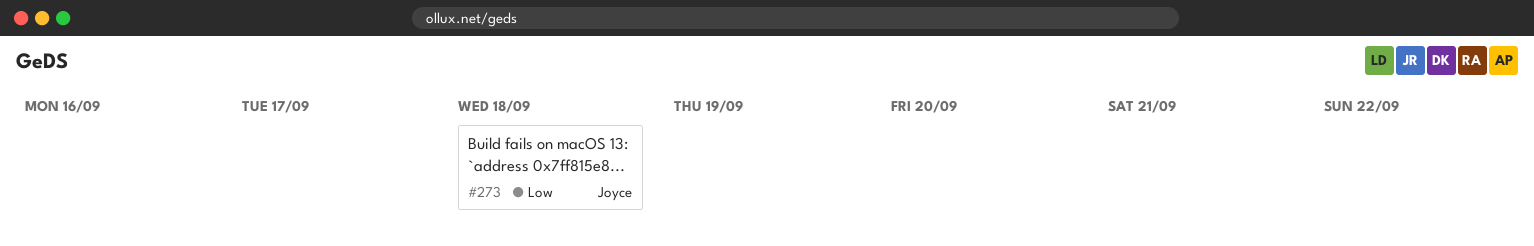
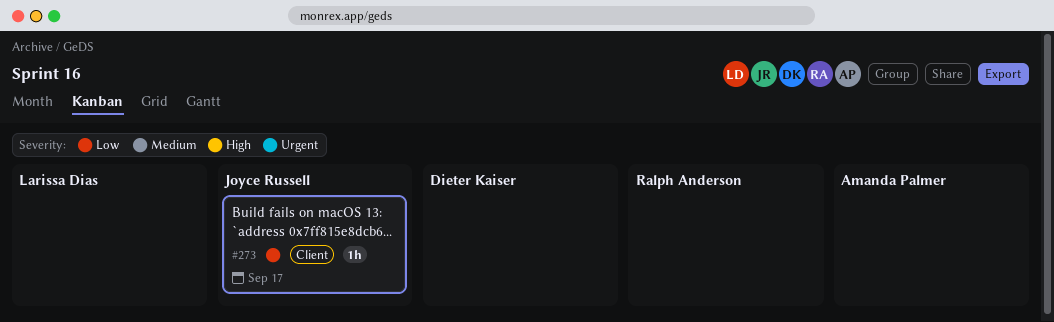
#273, due: Sep 18 -> Sep 17

